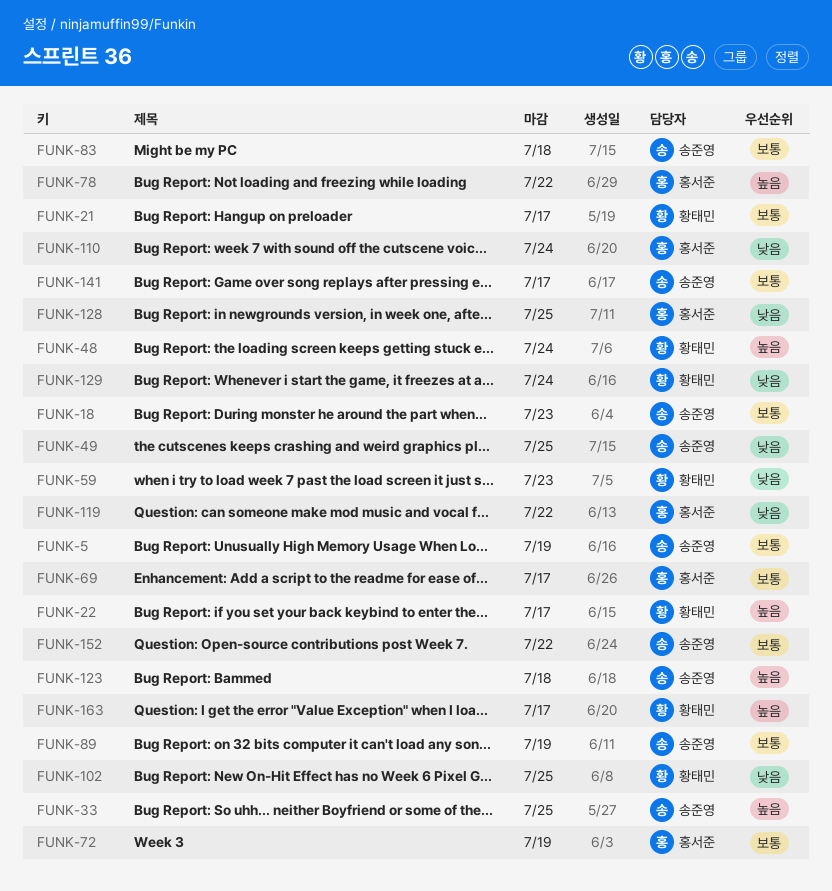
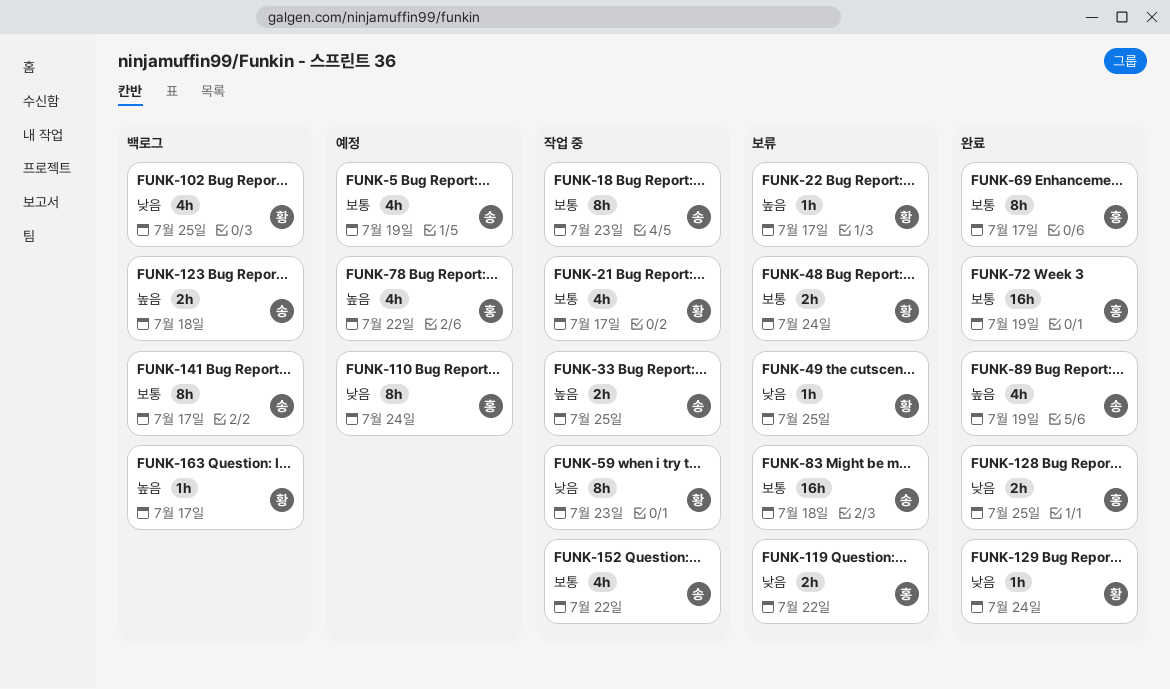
FUNK-48, priority: 높음 -> 보통
FUNK-49, owner: 송준영 -> 황태민
FUNK-89, priority: 보통 -> 높음

